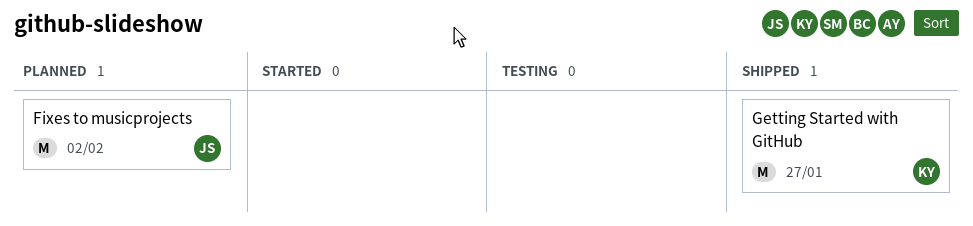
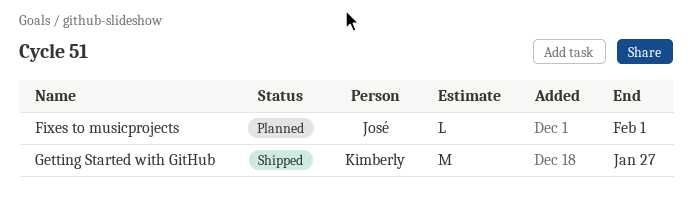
Fixes to musicprojects, estimate: M -> L
Fixes to musicprojects, due: Feb 2 -> Feb 1

